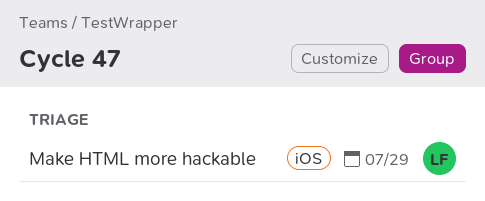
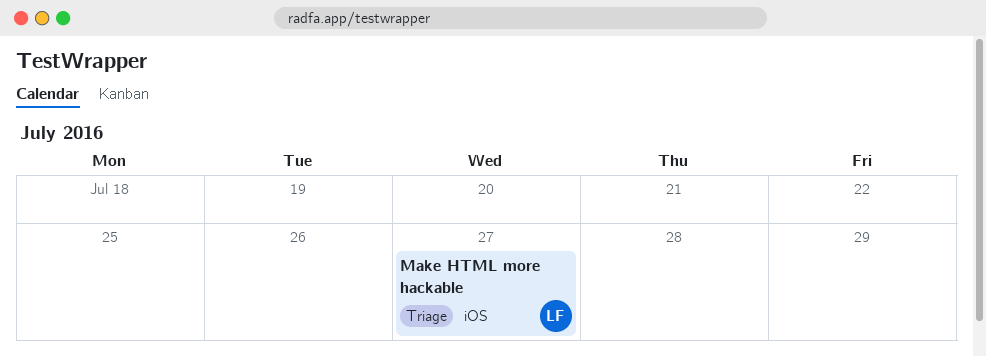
Make HTML more hackable, due: Jul 29 -> Jul 27

